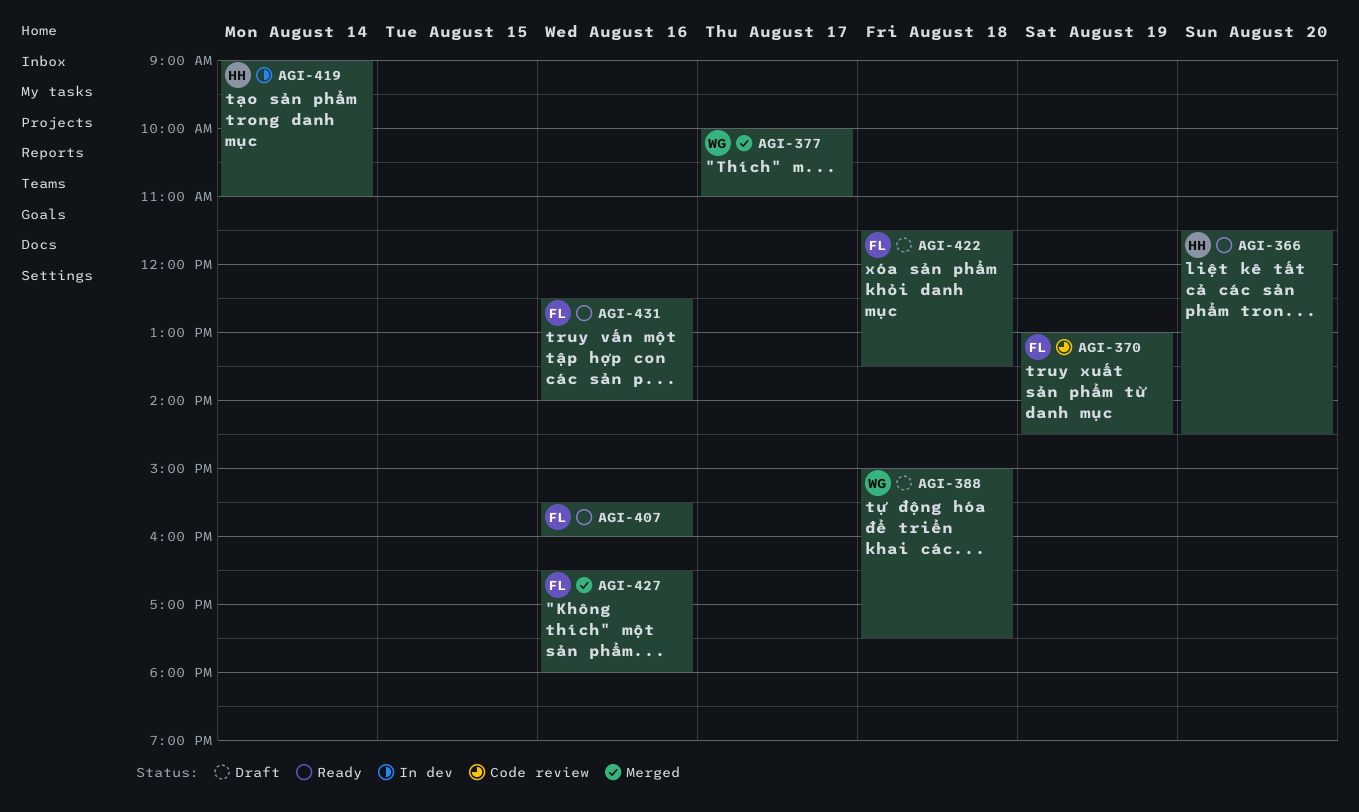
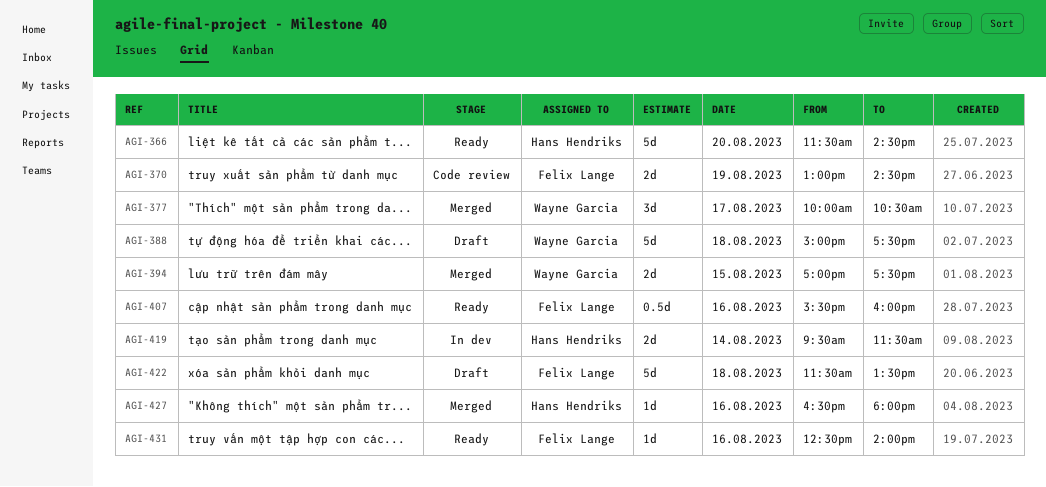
AGI-377, ends: 11:00 -> 10:30
AGI-394: none -> present
AGI-419, begins: 09:00 -> 09:30
AGI-419, ends: 11:00 -> 11:30
AGI-427, owner: Felix Lange -> Hans Hendriks

